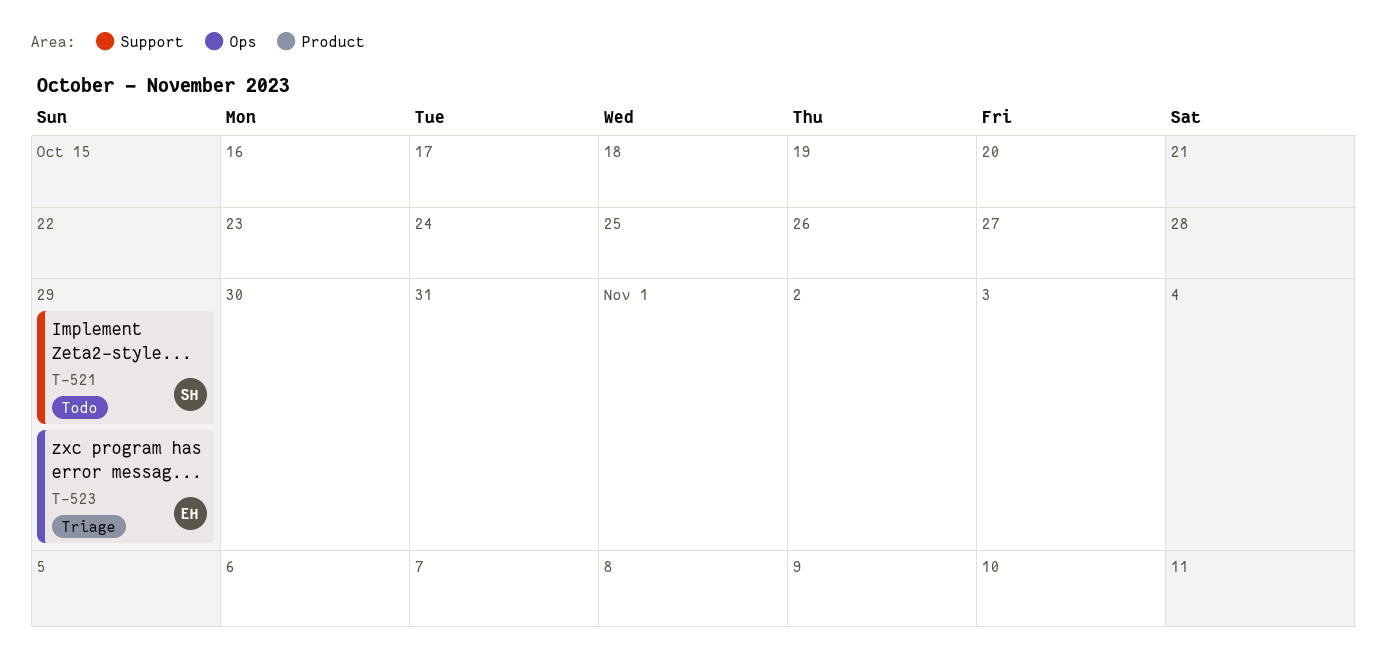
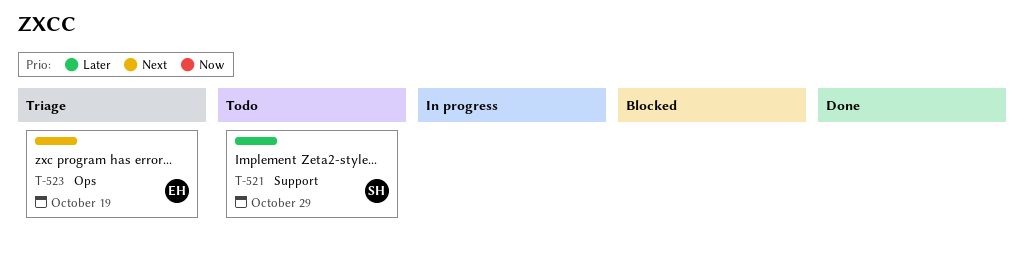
T-523, due: Oct 29 -> Oct 19

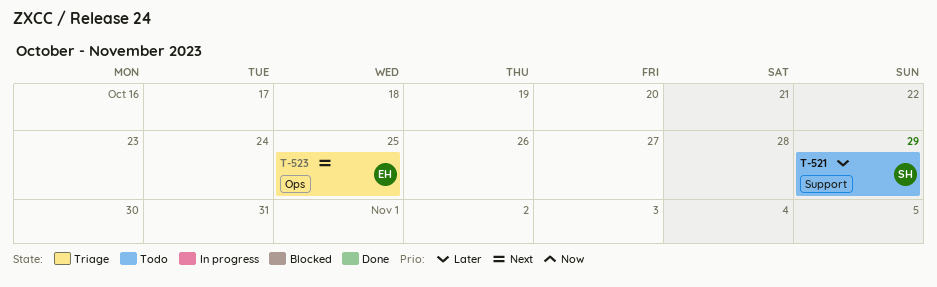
T-523, due: Oct 19 -> Oct 25

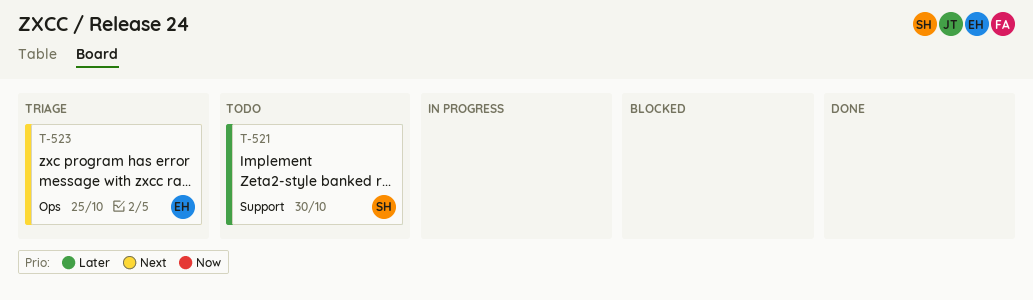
T-521, due: Oct 29 -> Oct 30

